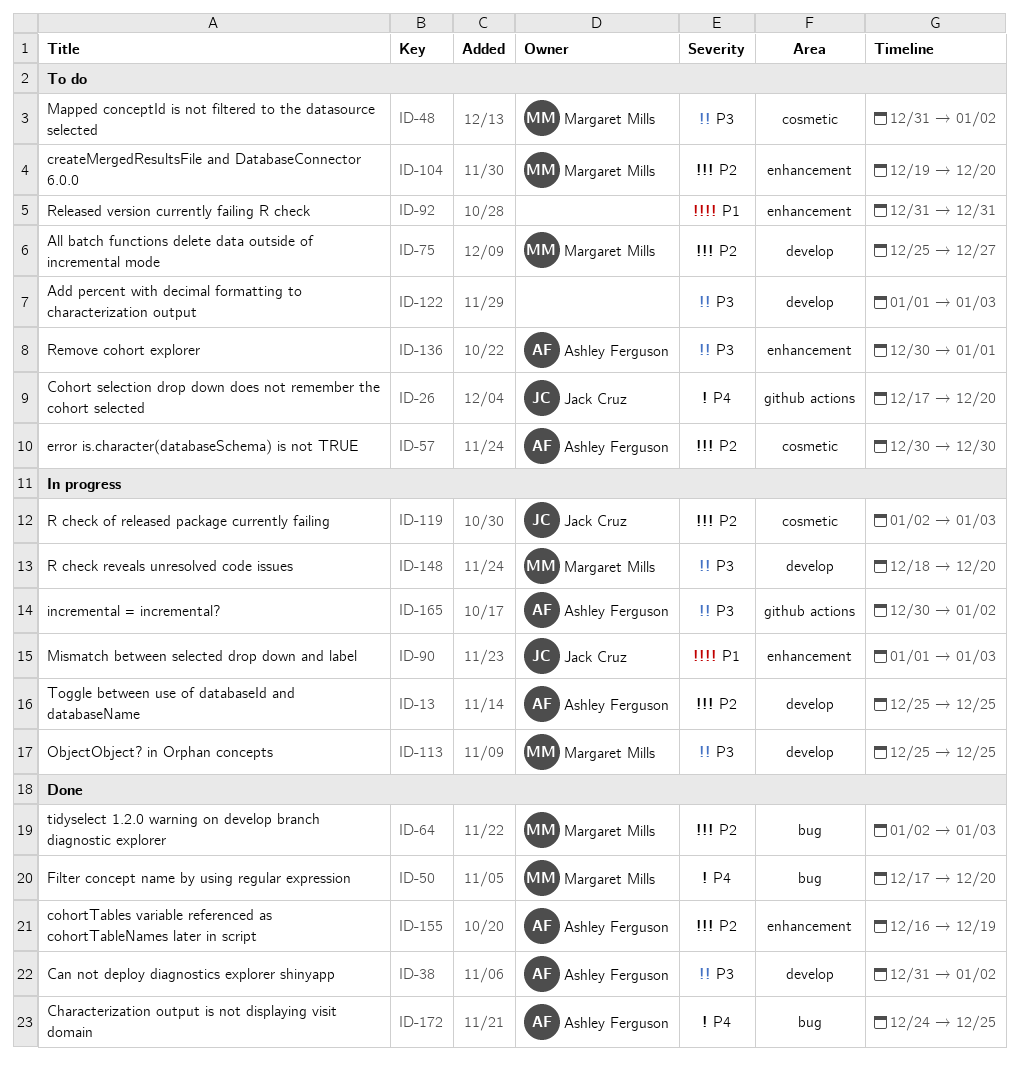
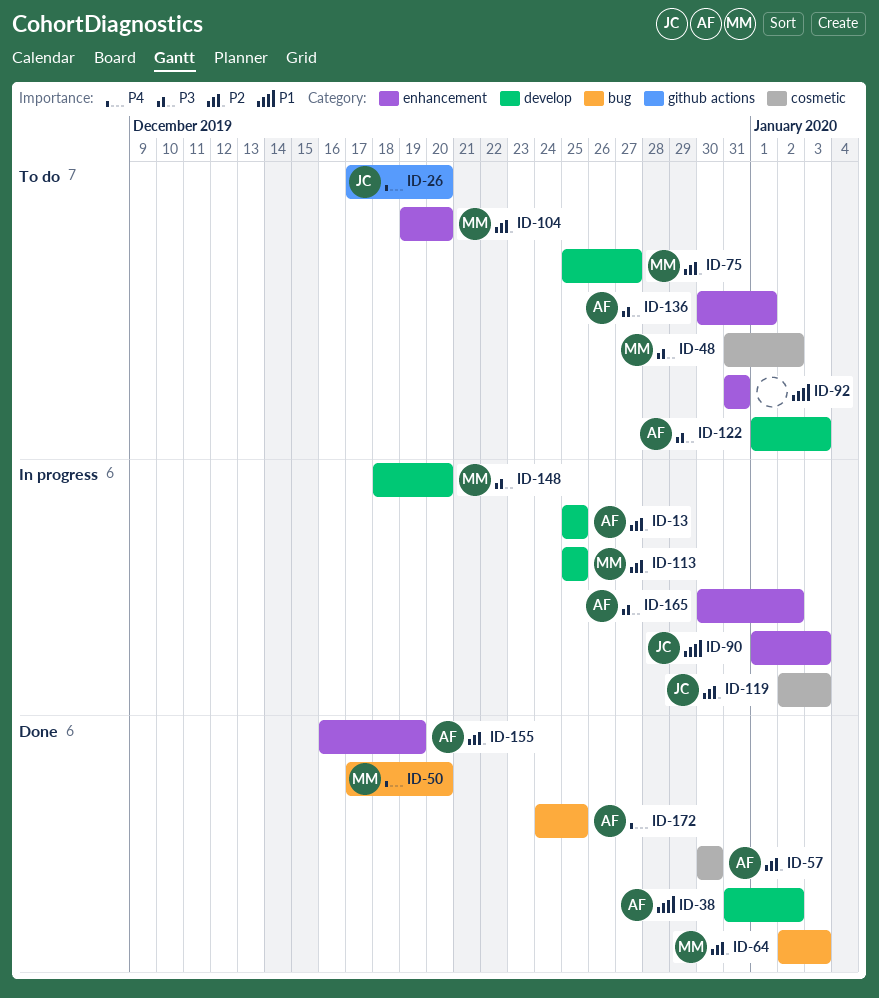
ID-38, priority: P3 -> P1
ID-57, status: To do -> Done
ID-113, priority: P3 -> P2
ID-122, owner: none -> Ashley Ferguson
ID-165, label: github actions -> enhancement

